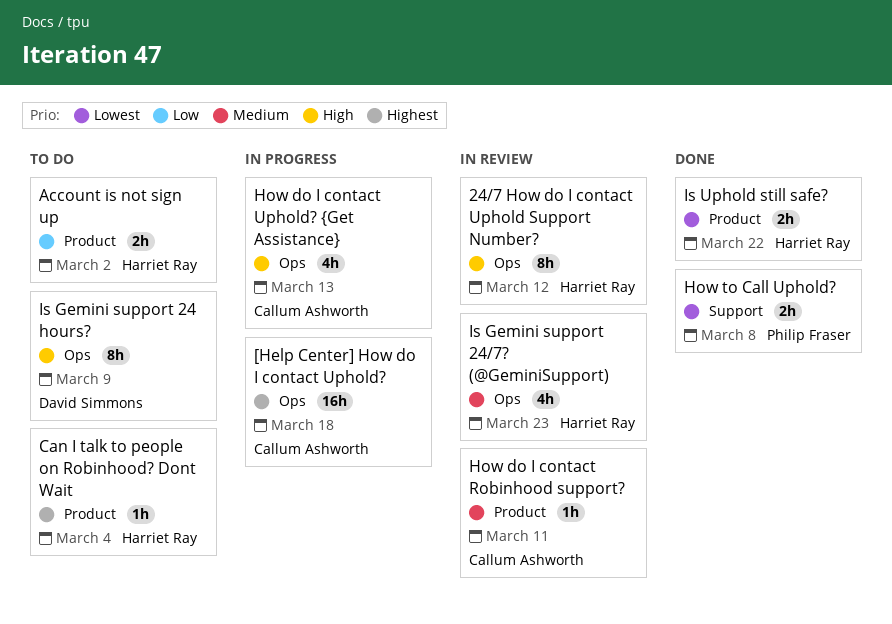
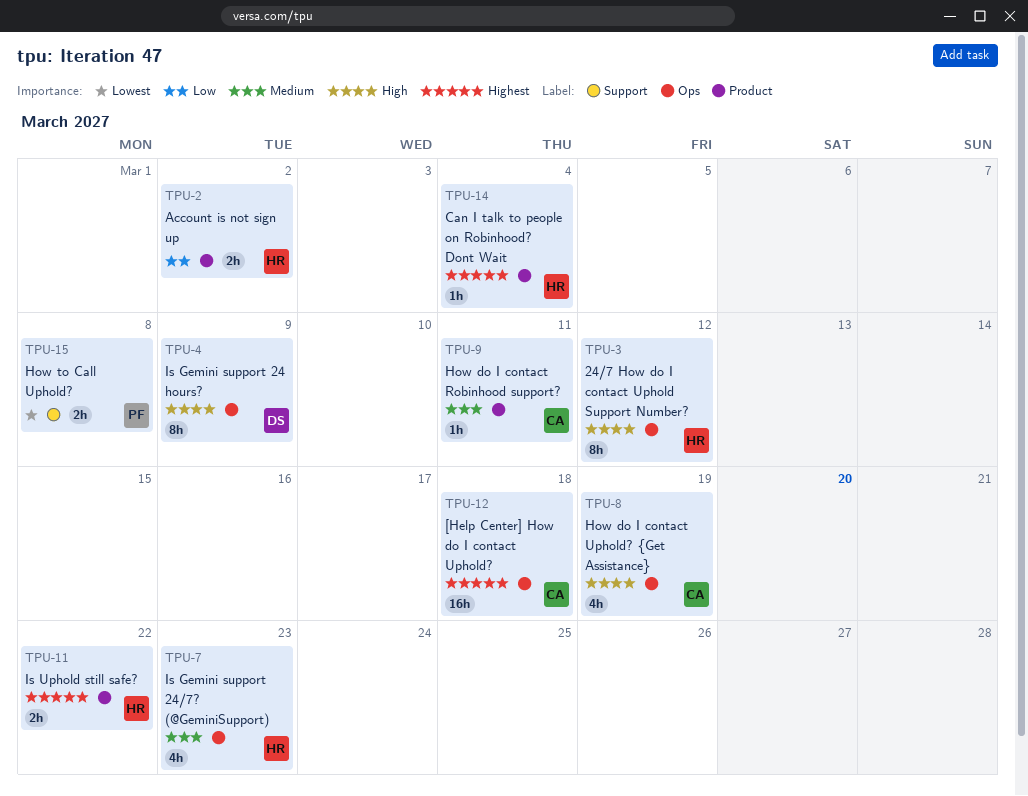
How do I contact Uphold? {Get Assistance}, due: Mar 13 -> Mar 19
Is Uphold still safe?, priority: Lowest -> Highest

